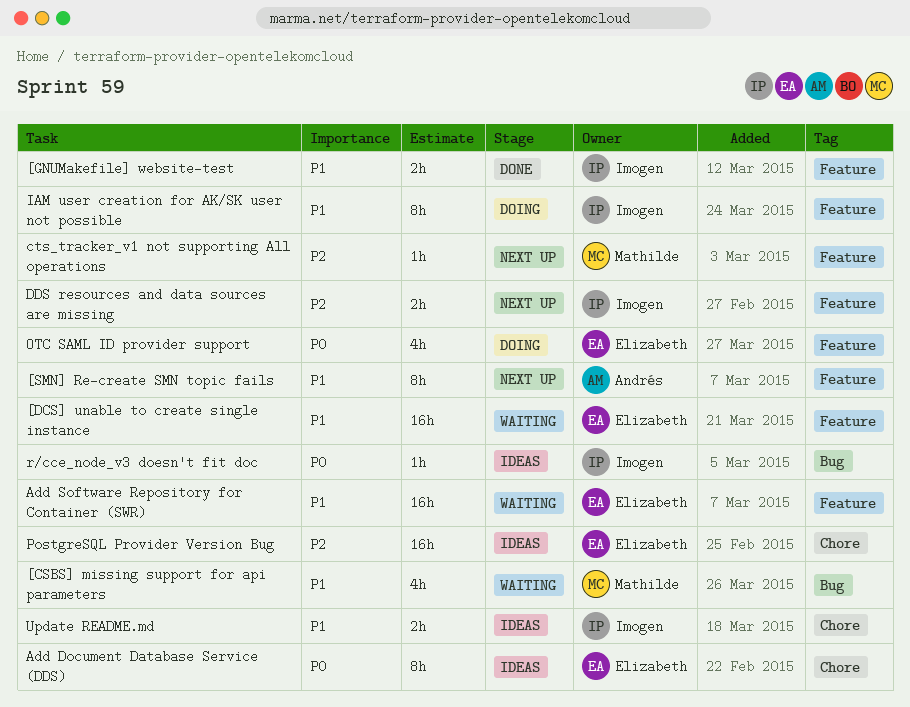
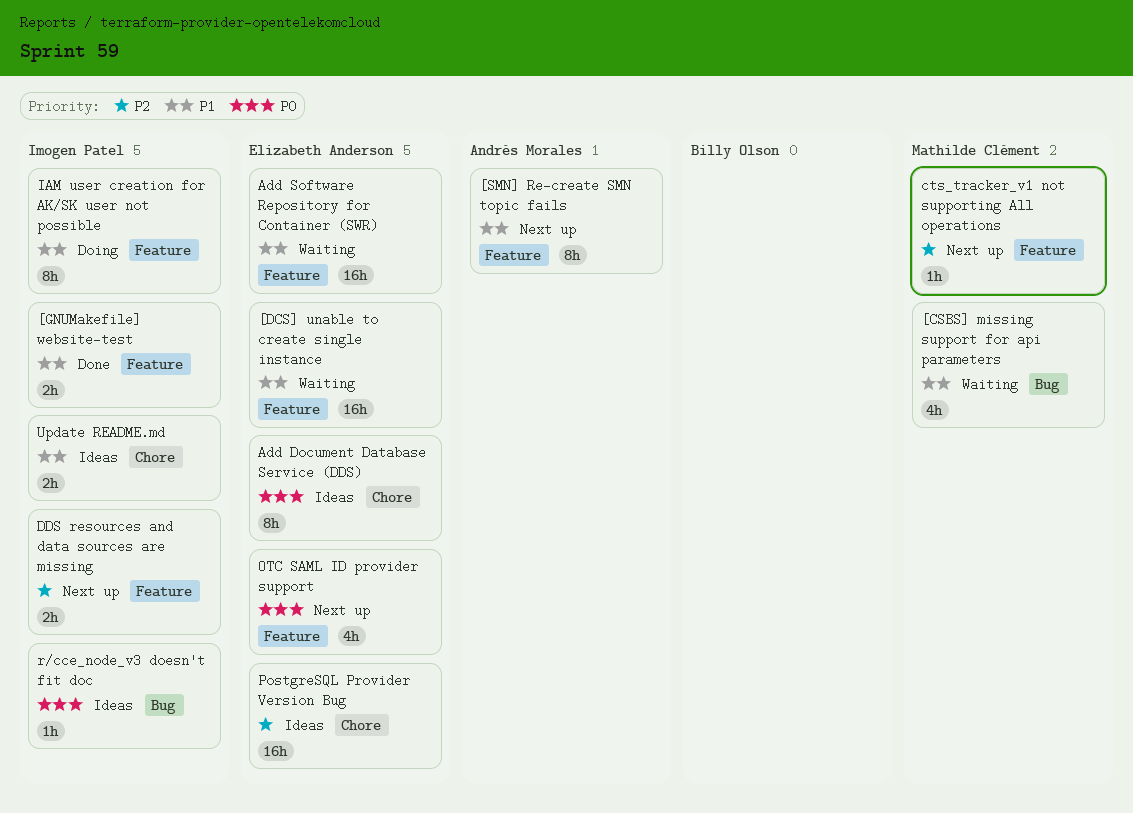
OTC SAML ID provider support, status: Doing -> Next up

